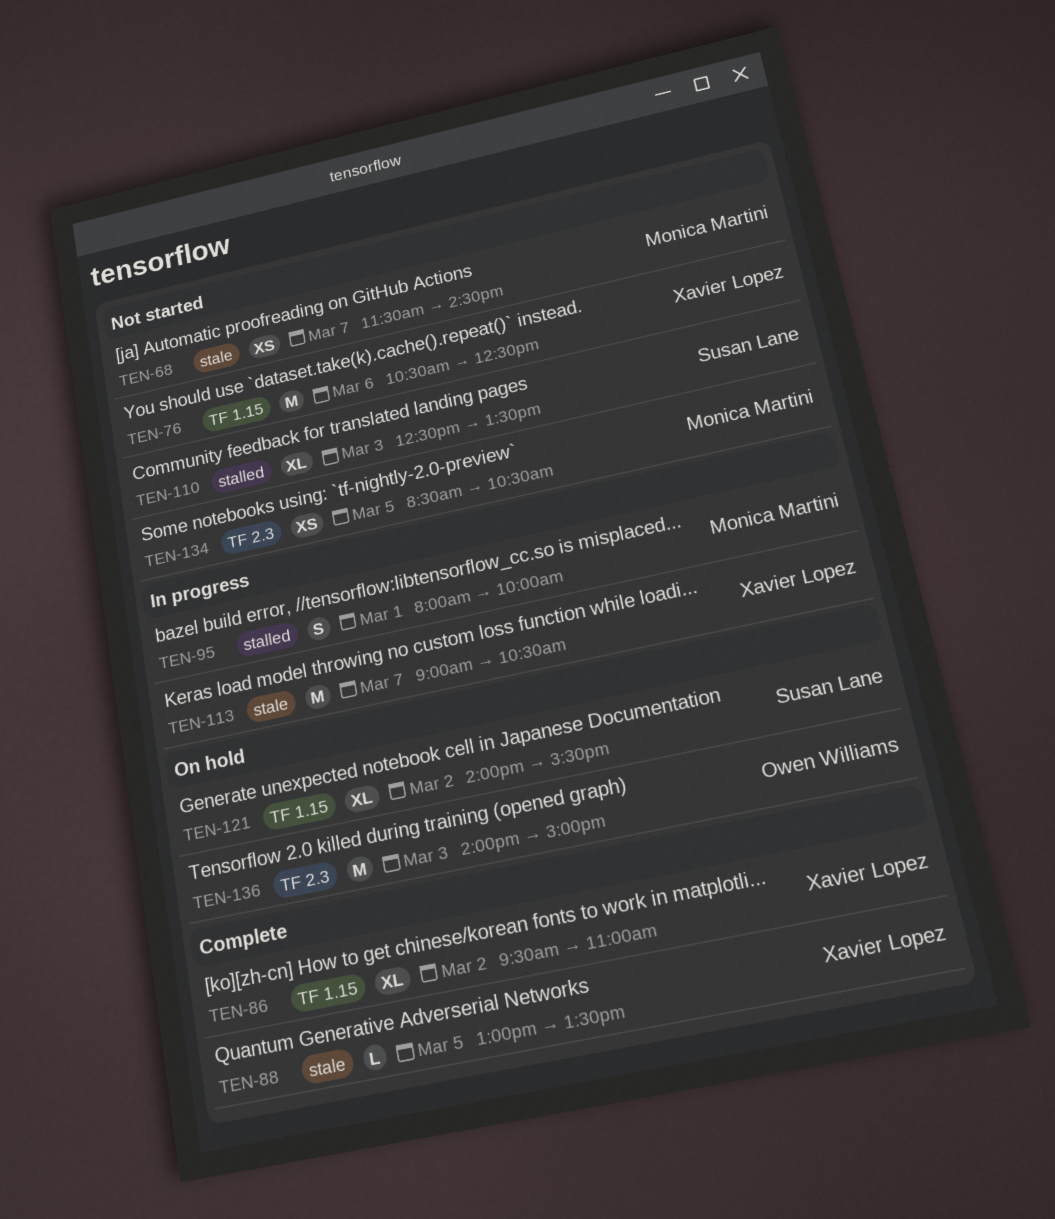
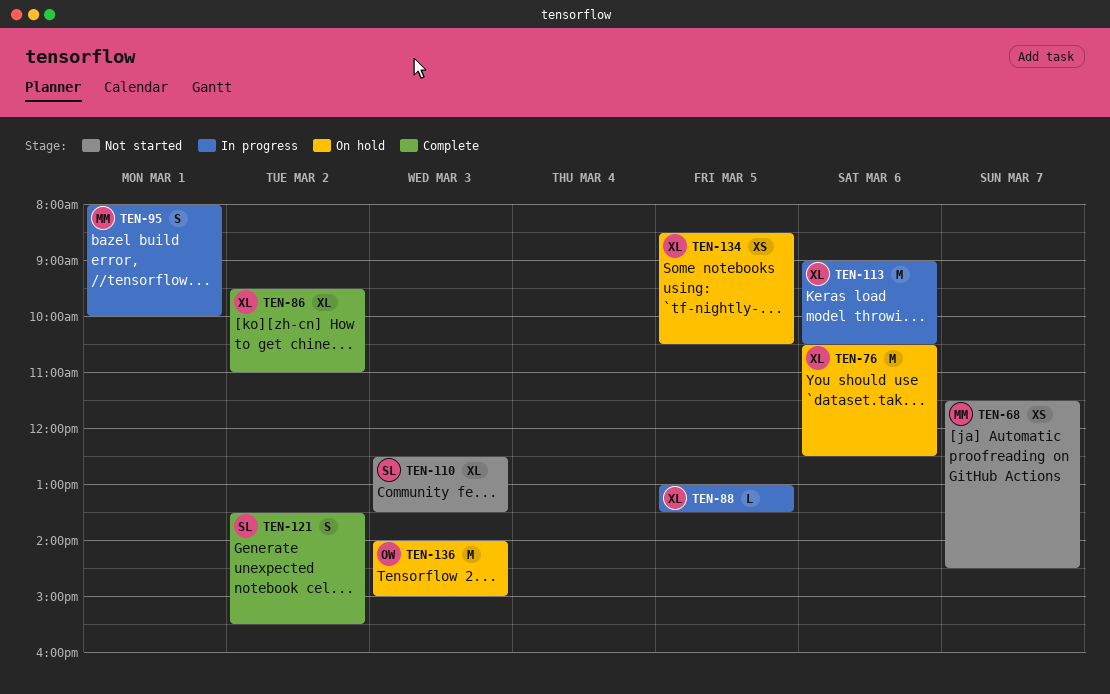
TEN-76, status: Not started -> On hold
TEN-88, status: Complete -> In progress
TEN-113, day: Mar 7 -> Mar 6
TEN-121, status: On hold -> Complete
TEN-121, estimate: XL -> S
TEN-121, begins: 14:00 -> 13:30
TEN-134, status: Not started -> On hold
TEN-134, owner: Monica Martini -> Xavier Lopez

